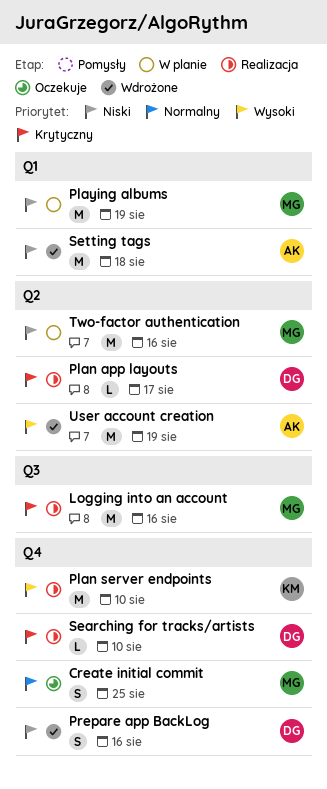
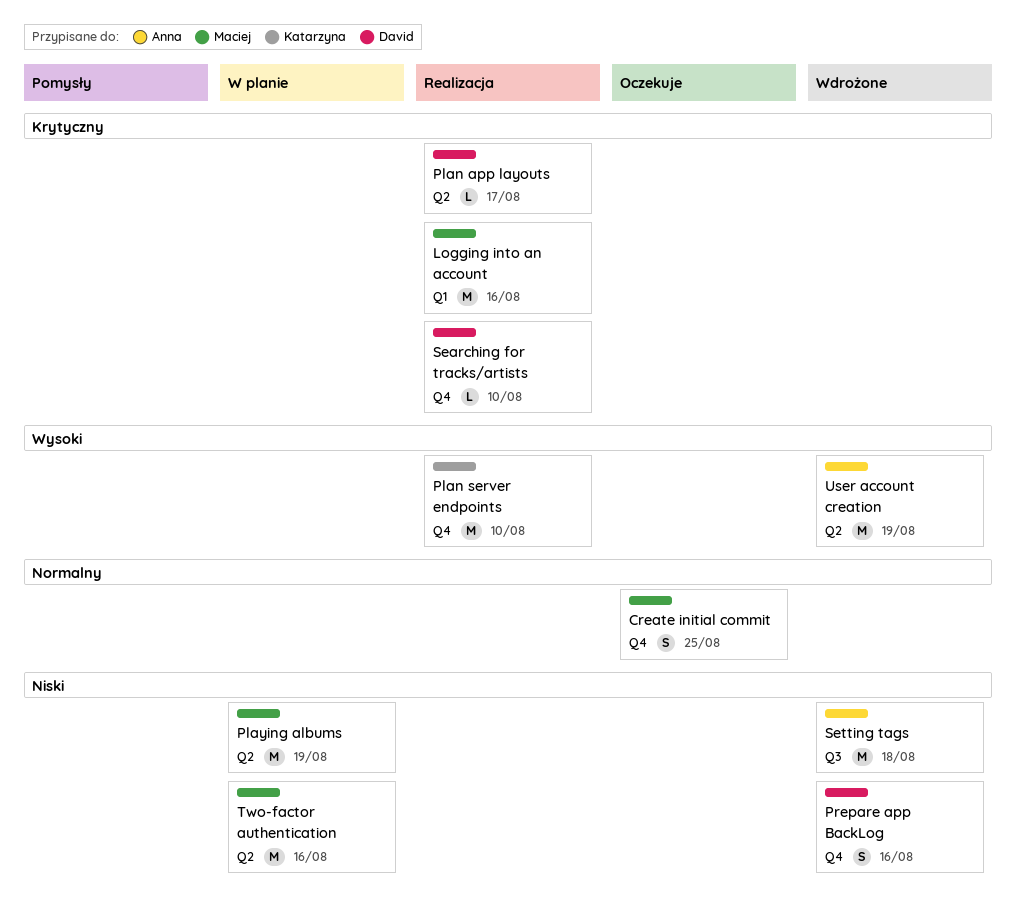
Logging into an account, label: Q3 -> Q1
Playing albums, label: Q1 -> Q2
Setting tags, label: Q1 -> Q3

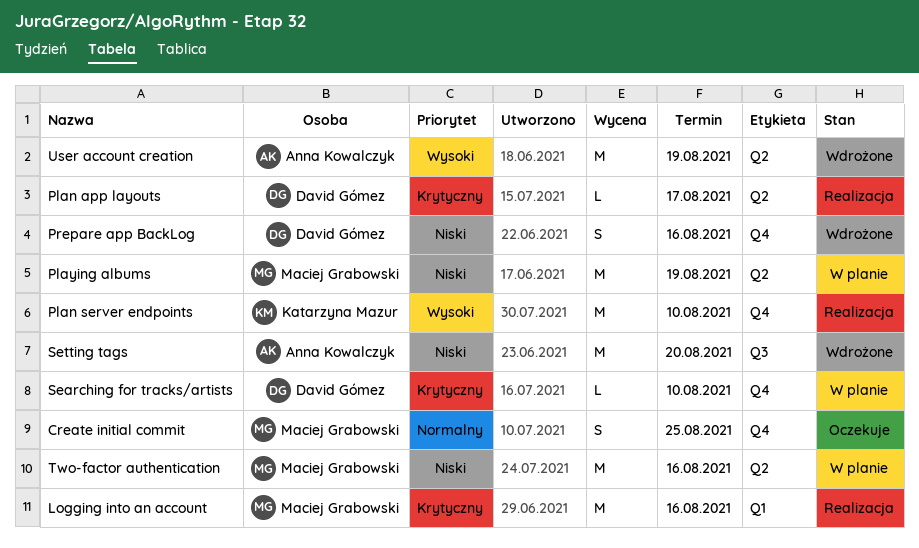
Searching for tracks/artists, status: Realizacja -> W planie
Setting tags, due: Aug 18 -> Aug 20

